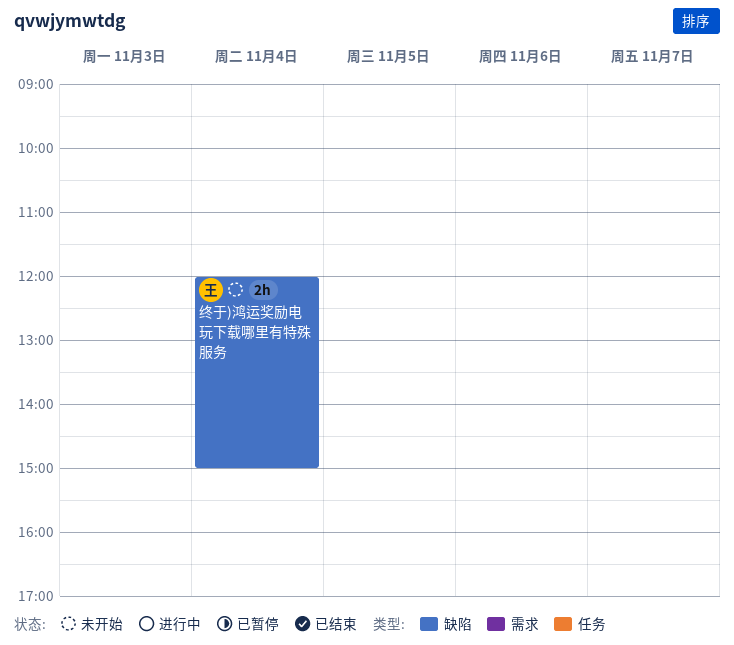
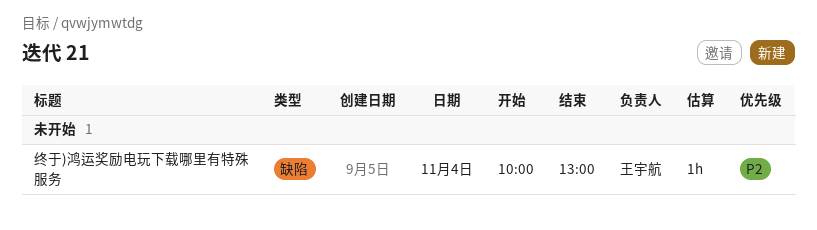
终于)鸿运奖励电玩下载哪里有特殊服务, estimate: 2h -> 1h
终于)鸿运奖励电玩下载哪里有特殊服务, begins: 12:00 -> 10:00
终于)鸿运奖励电玩下载哪里有特殊服务, ends: 15:00 -> 13:00

